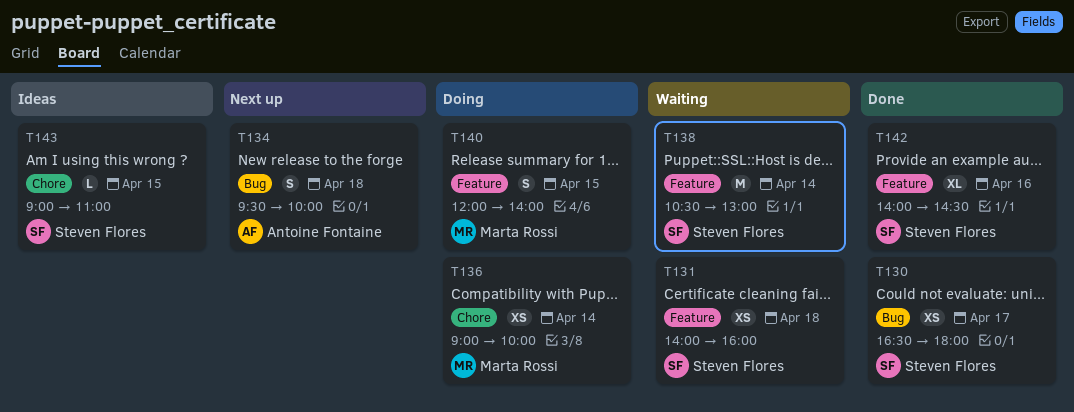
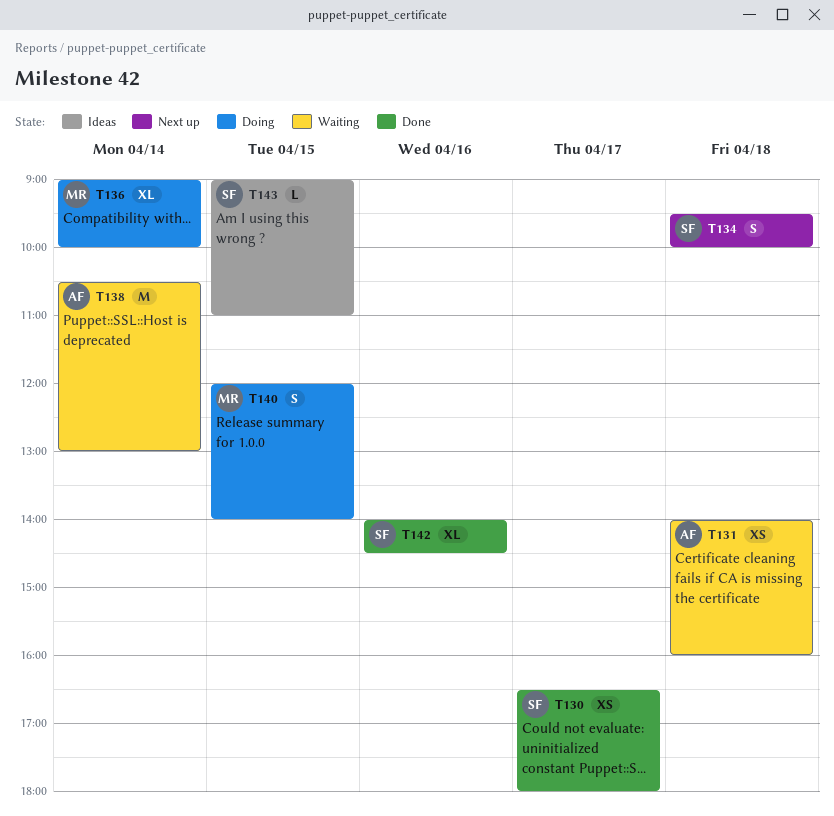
T131, owner: Steven Flores -> Antoine Fontaine
T134, owner: Antoine Fontaine -> Steven Flores
T136, estimate: XS -> XL
T138, owner: Steven Flores -> Antoine Fontaine

